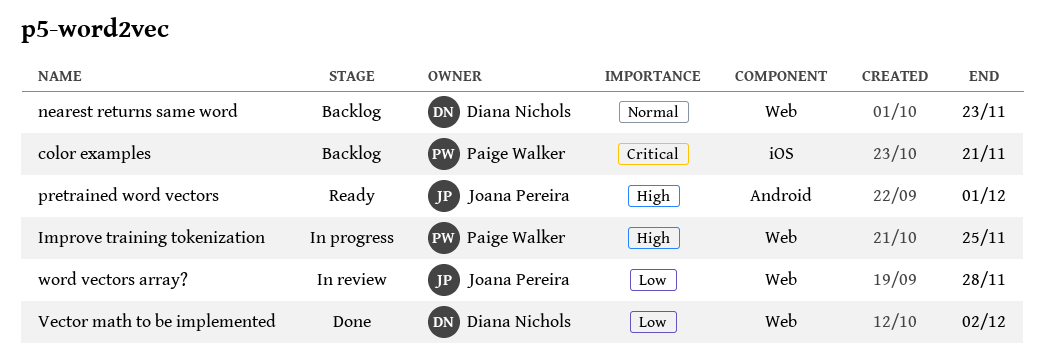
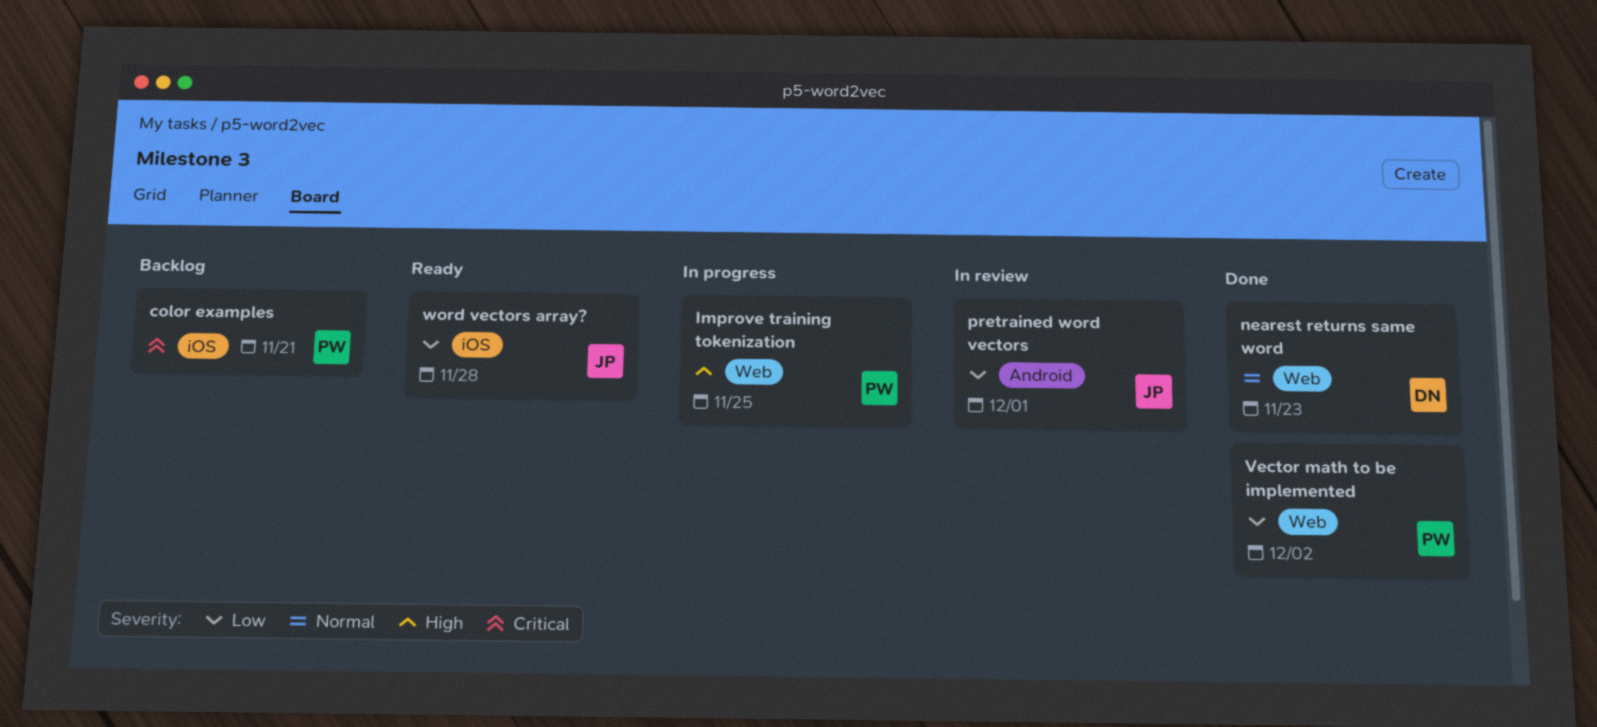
nearest returns same word, status: Backlog -> Done
pretrained word vectors, status: Ready -> In review
pretrained word vectors, priority: High -> Low
Vector math to be implemented, owner: Diana Nichols -> Paige Walker
word vectors array?, status: In review -> Ready
word vectors array?, label: Web -> iOS

